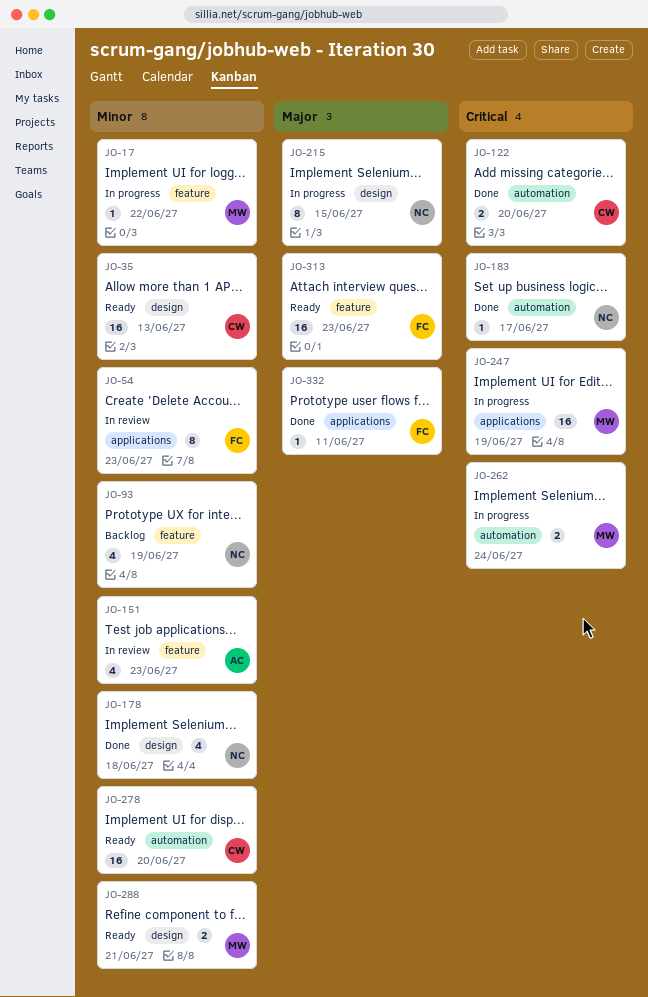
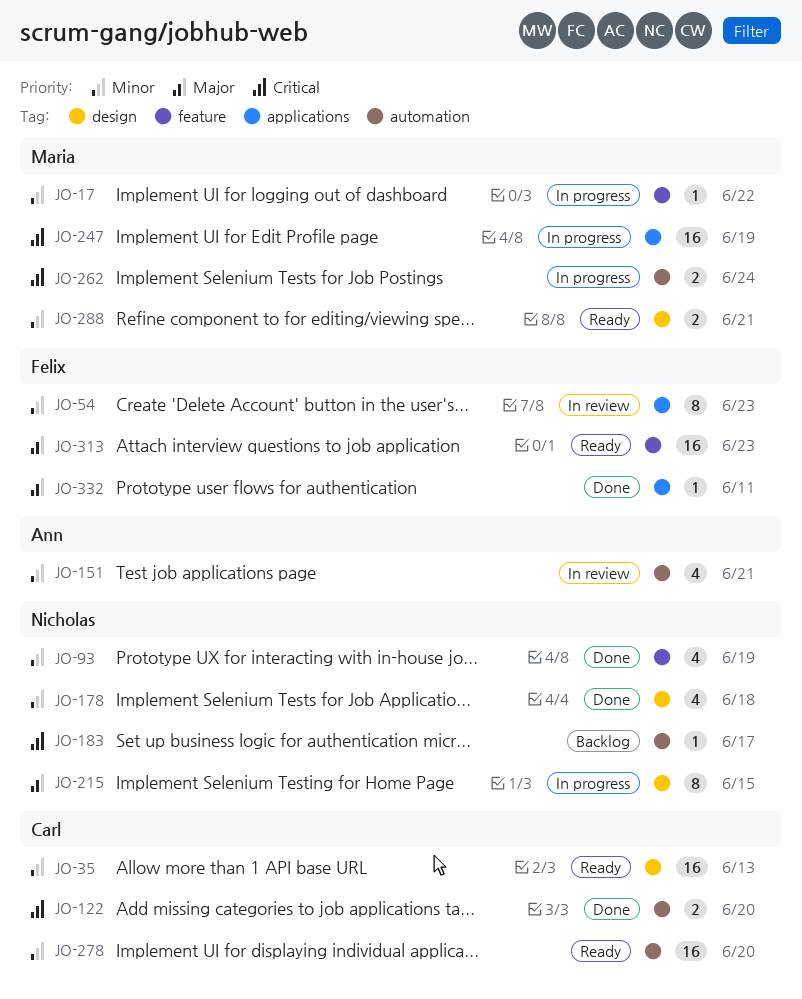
JO-93, status: Backlog -> Done
JO-151, label: feature -> automation
JO-151, due: Jun 23 -> Jun 21
JO-183, status: Done -> Backlog

